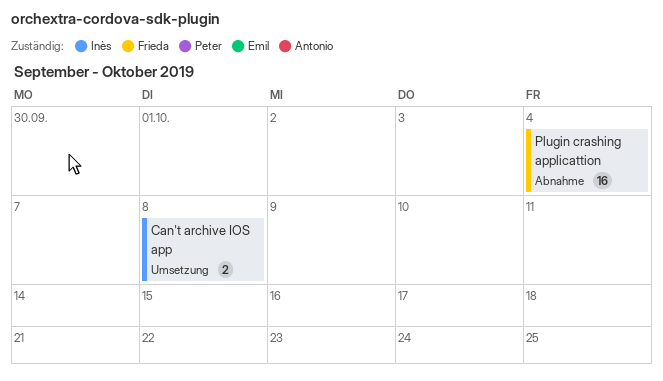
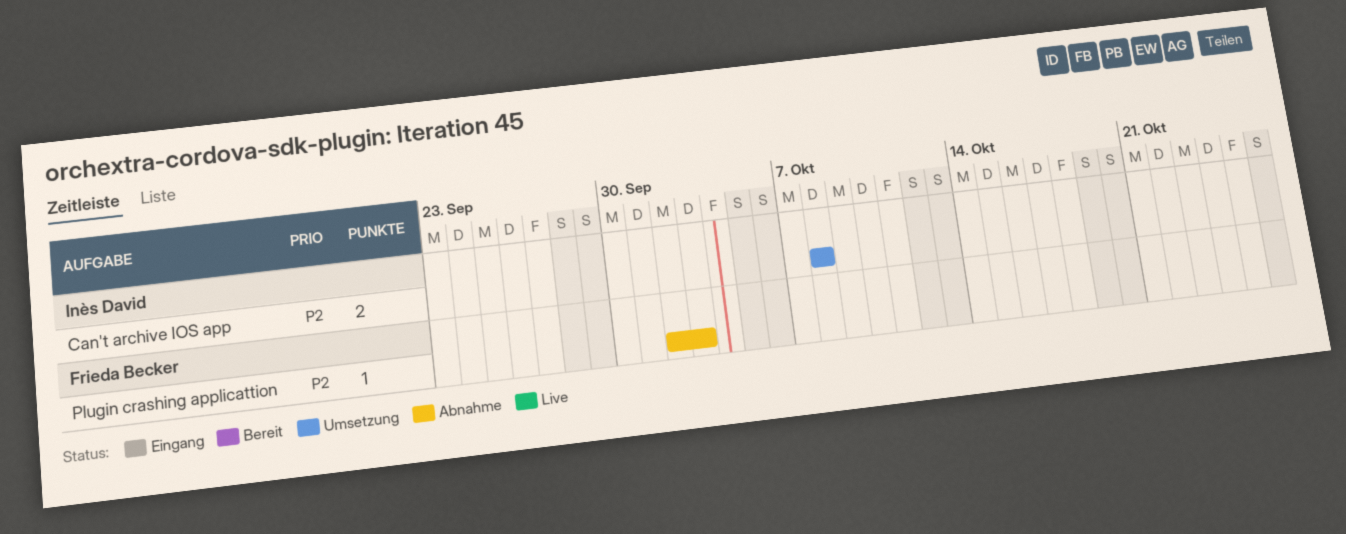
Plugin crashing applicattion, estimate: 16 -> 1
Plugin crashing applicattion, due: Oct 4 -> Oct 3

